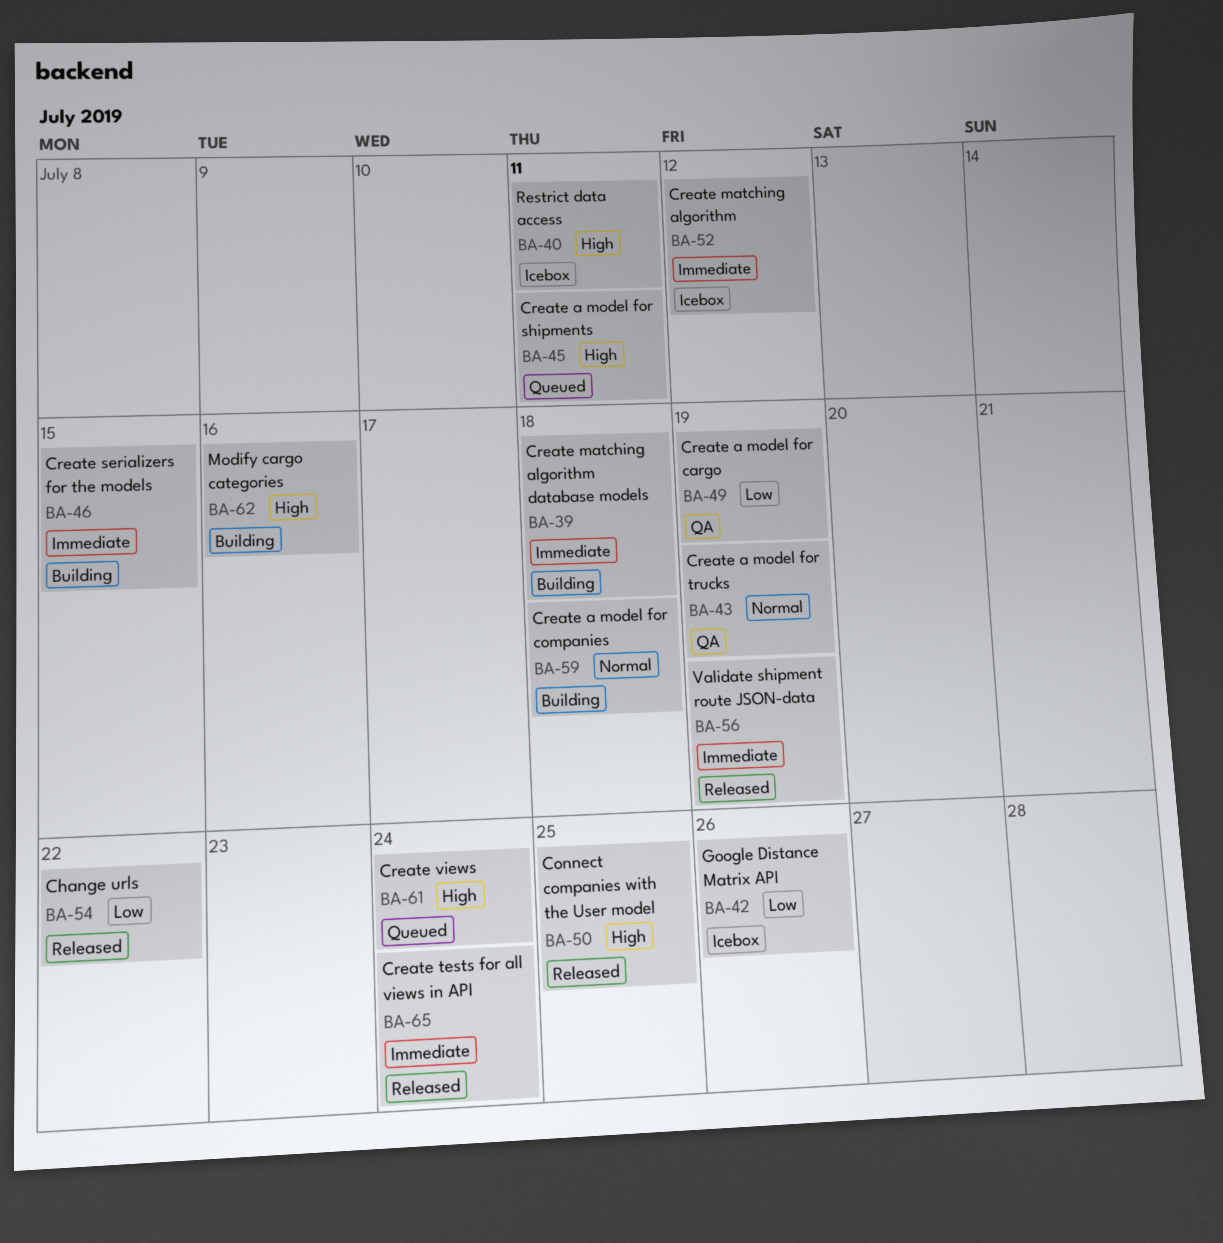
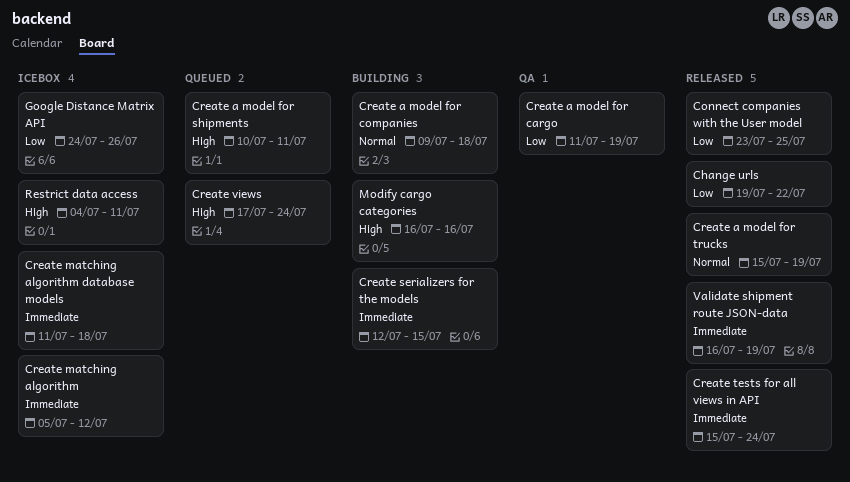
Connect companies with the User model, priority: High -> Low
Create a model for trucks, status: QA -> Released
Create matching algorithm database models, status: Building -> Icebox

